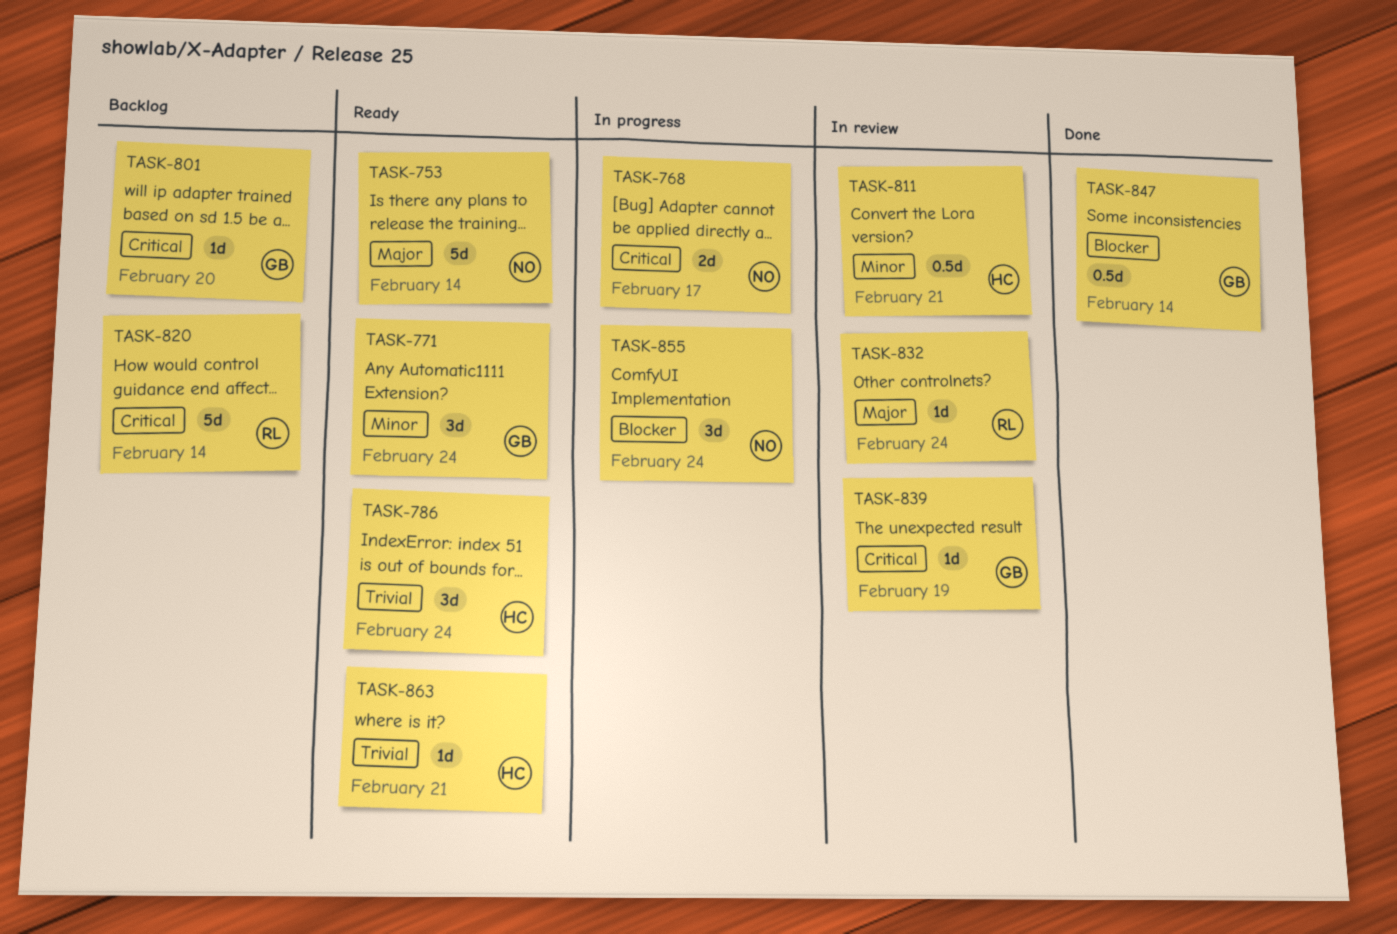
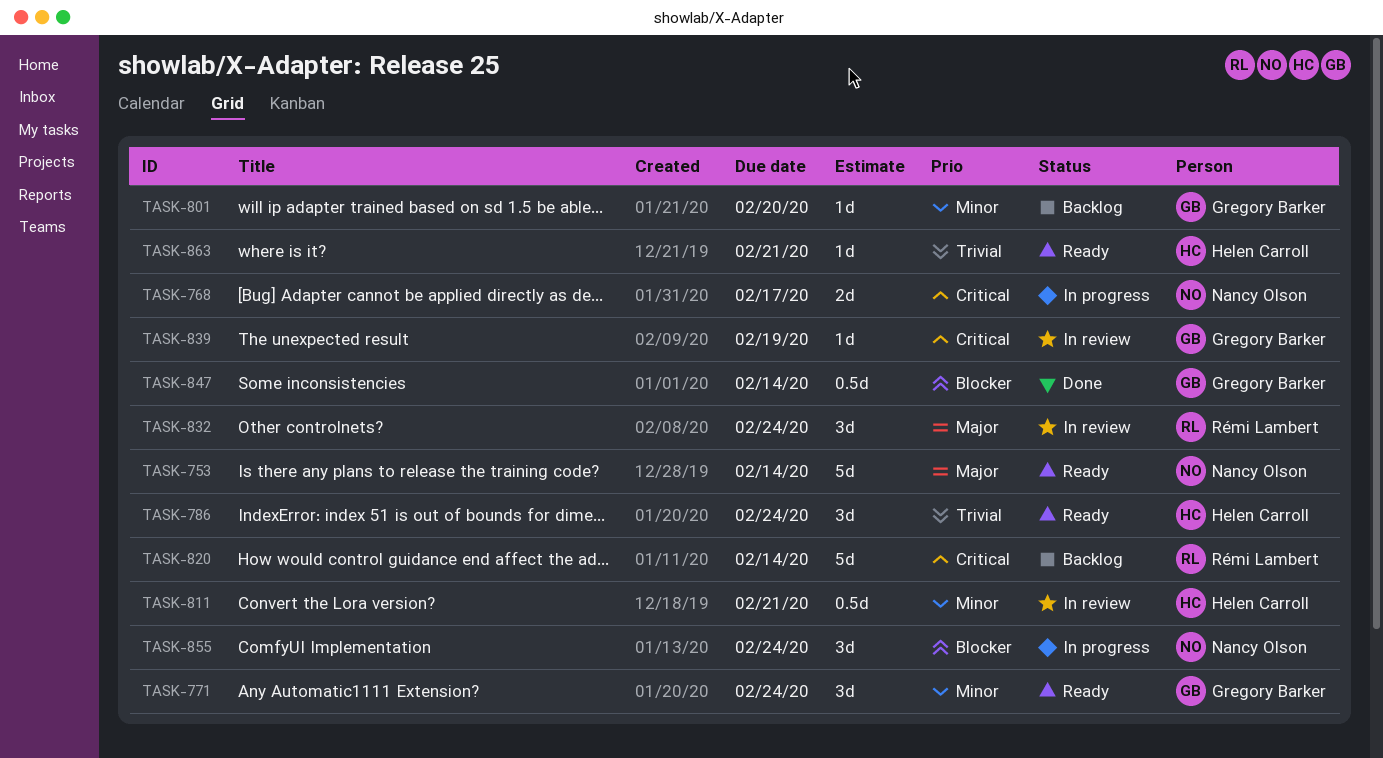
TASK-801, priority: Critical -> Minor
TASK-832, estimate: 1d -> 3d

